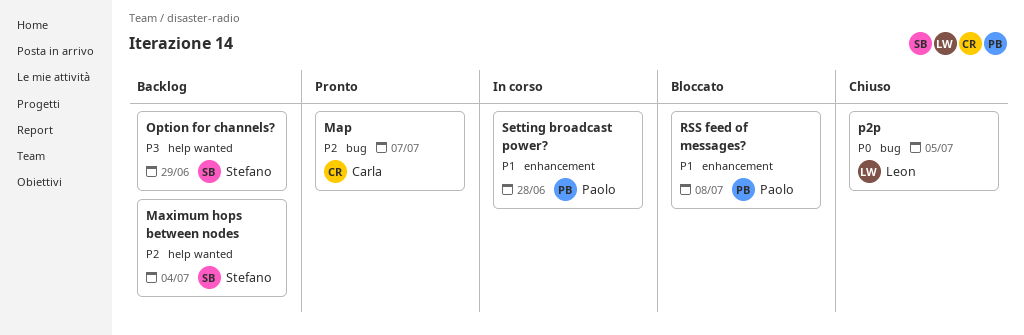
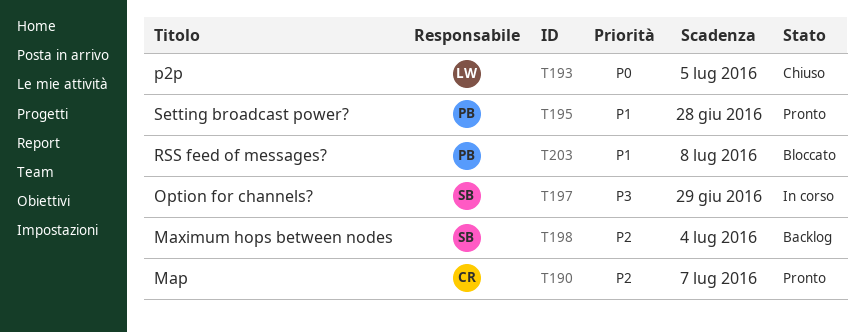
Option for channels?, status: Backlog -> In corso
Setting broadcast power?, status: In corso -> Pronto

